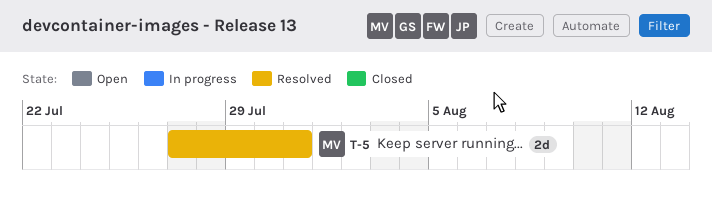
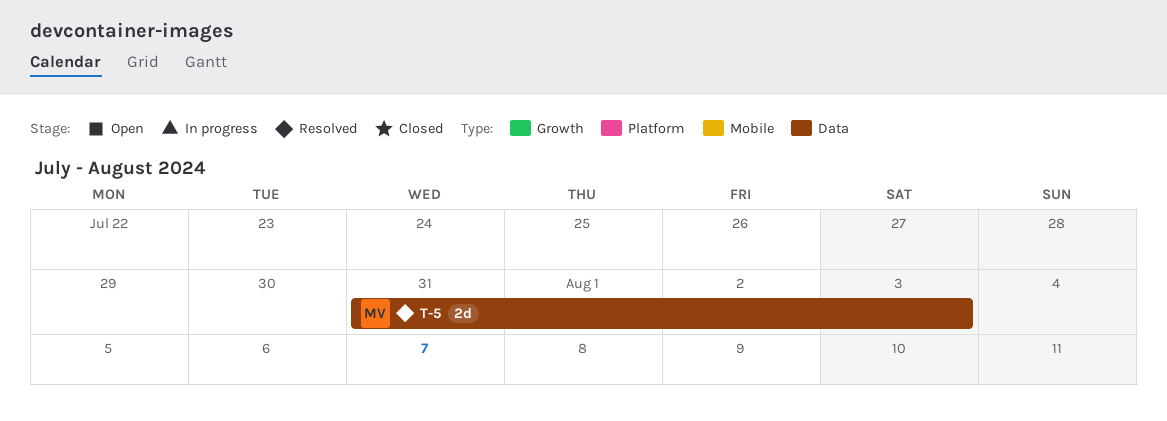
T-5, start: Jul 27 -> Jul 31
T-5, due: Jul 31 -> Aug 3

